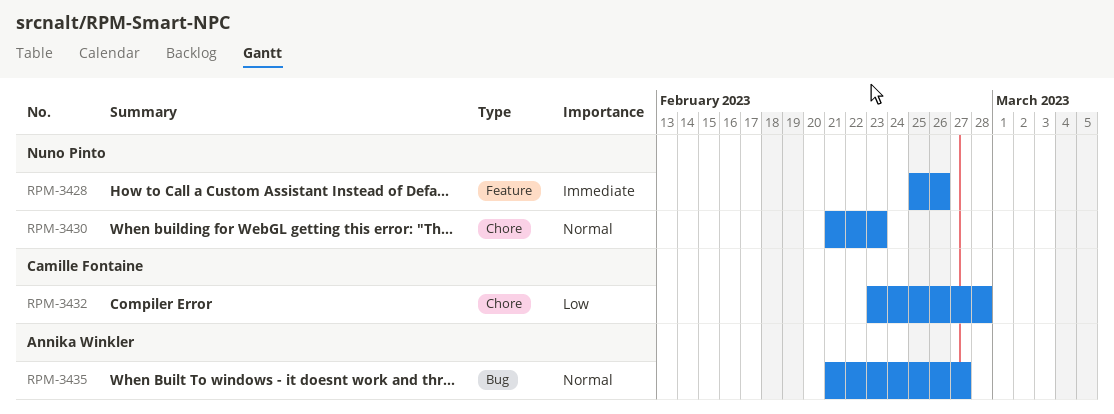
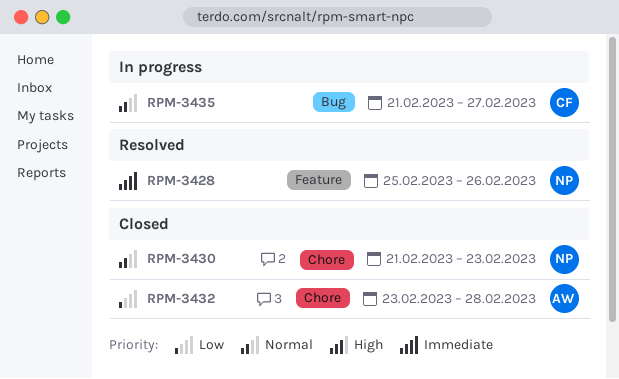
RPM-3432, owner: Camille Fontaine -> Annika Winkler
RPM-3435, owner: Annika Winkler -> Camille Fontaine

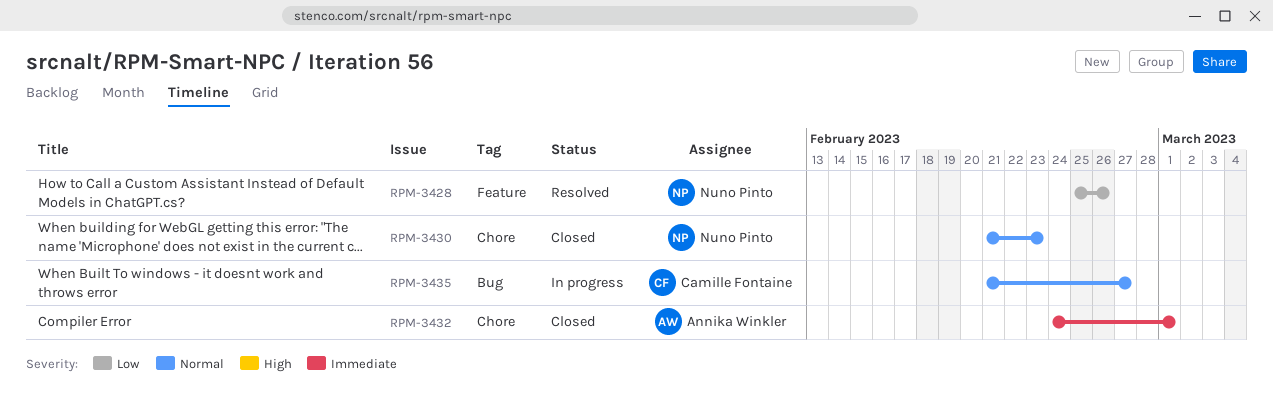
RPM-3428, priority: Immediate -> Low
RPM-3432, priority: Low -> Immediate
RPM-3432, start: Feb 23 -> Feb 24
RPM-3432, due: Feb 28 -> Mar 1

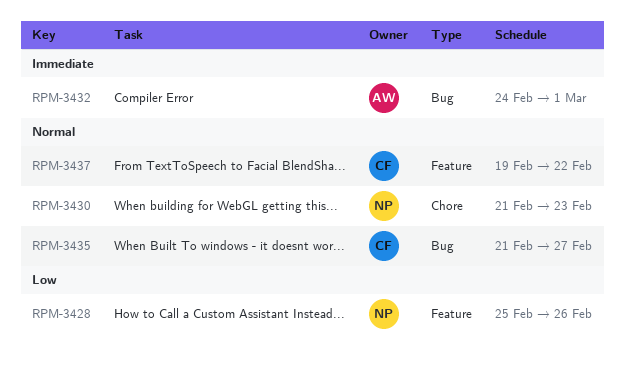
RPM-3432, label: Chore -> Bug
RPM-3437: none -> present

